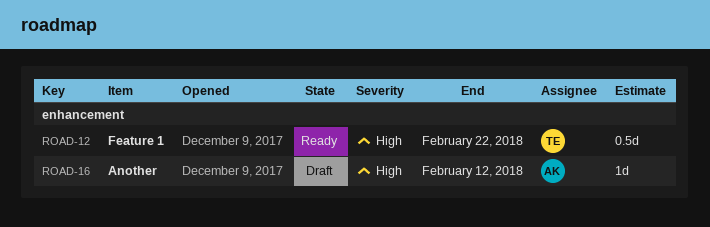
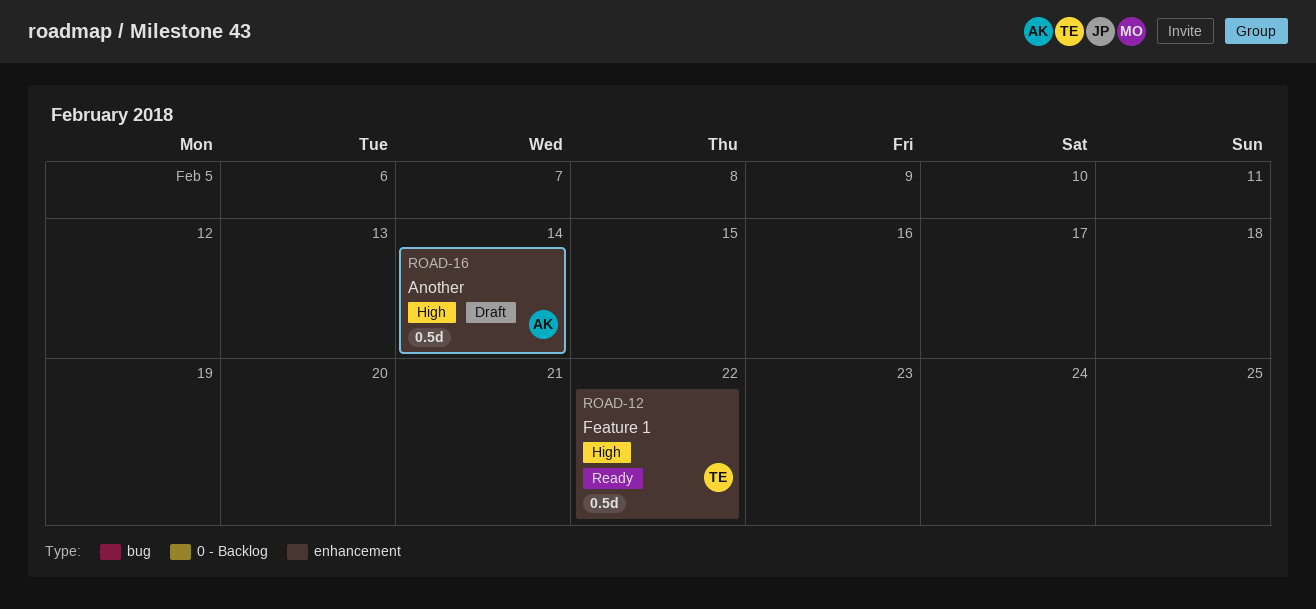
ROAD-16, estimate: 1d -> 0.5d
ROAD-16, due: Feb 12 -> Feb 14

